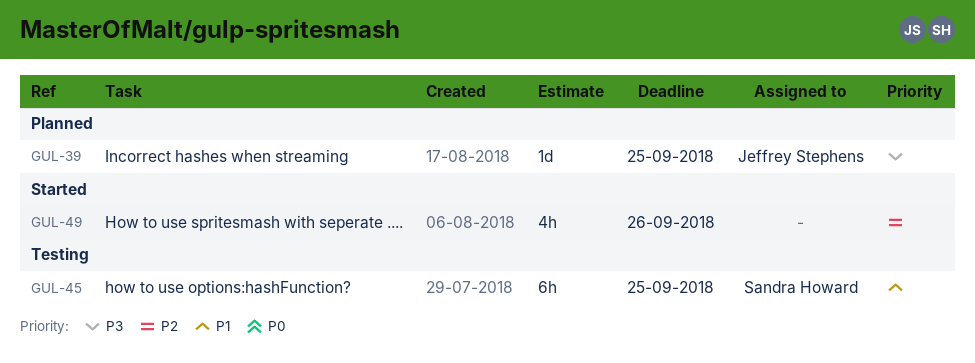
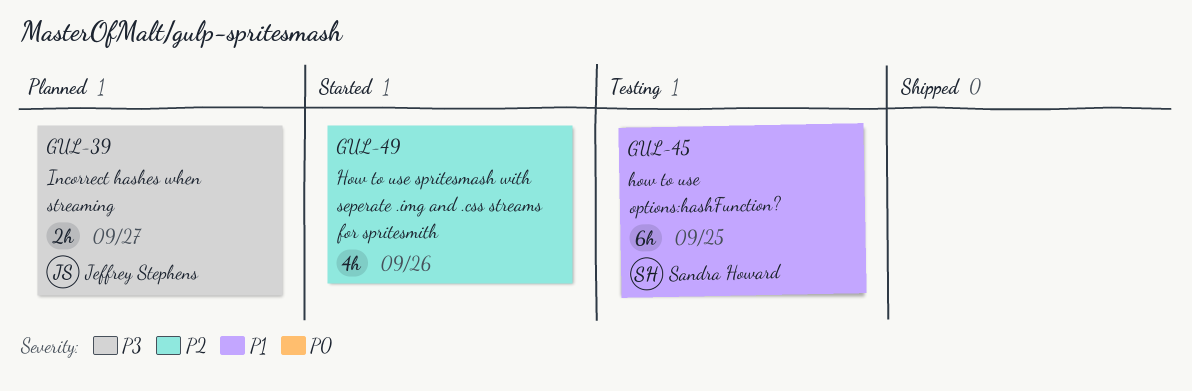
GUL-39, estimate: 1d -> 2h
GUL-39, due: Sep 25 -> Sep 27

